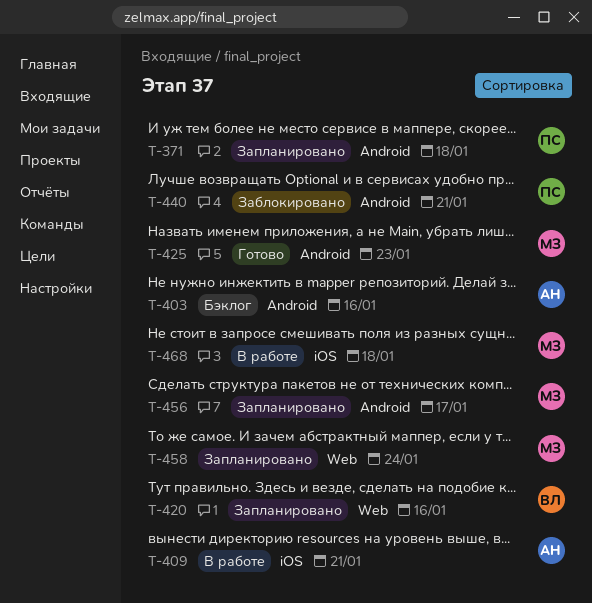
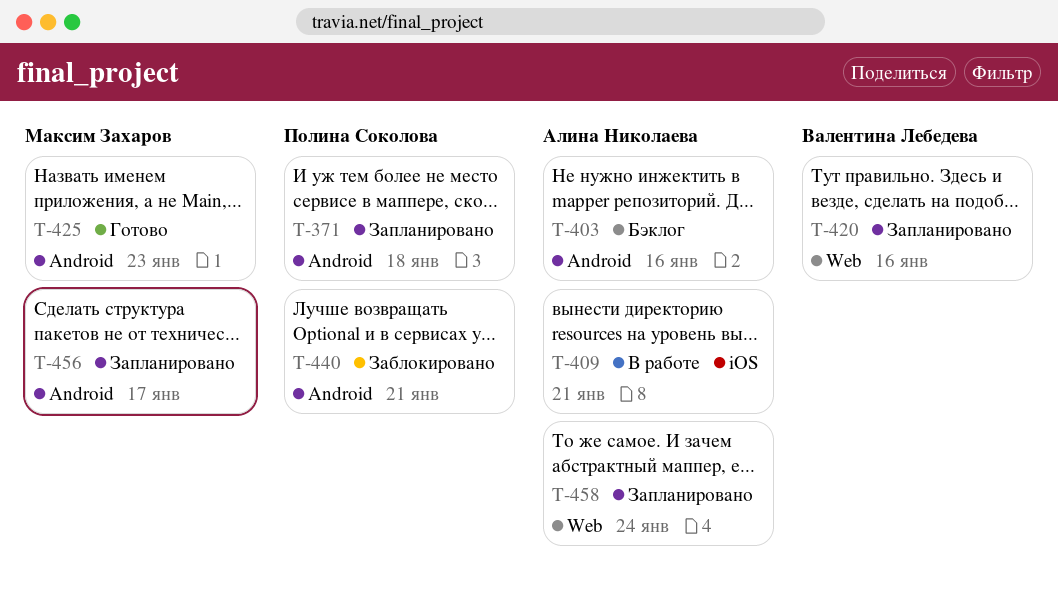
T-458, owner: Максим Захаров -> Алина Николаева
T-468: present -> none

